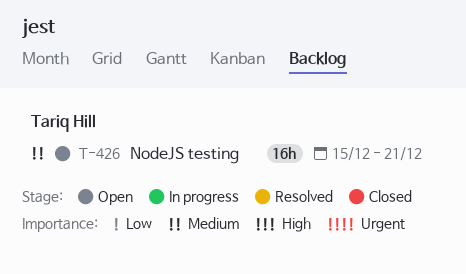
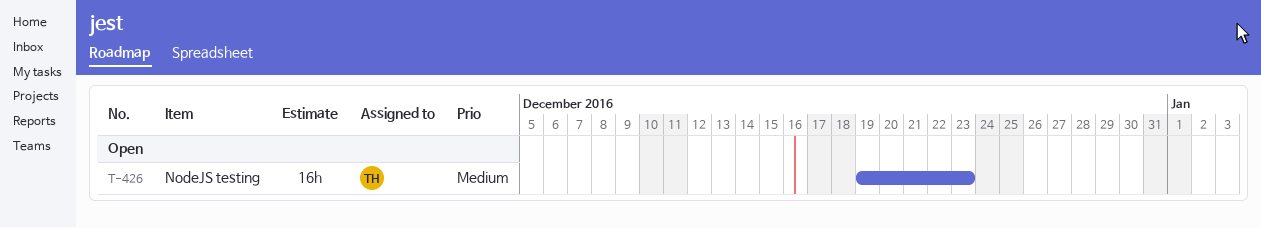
T-426, start: Dec 15 -> Dec 19
T-426, due: Dec 21 -> Dec 23

